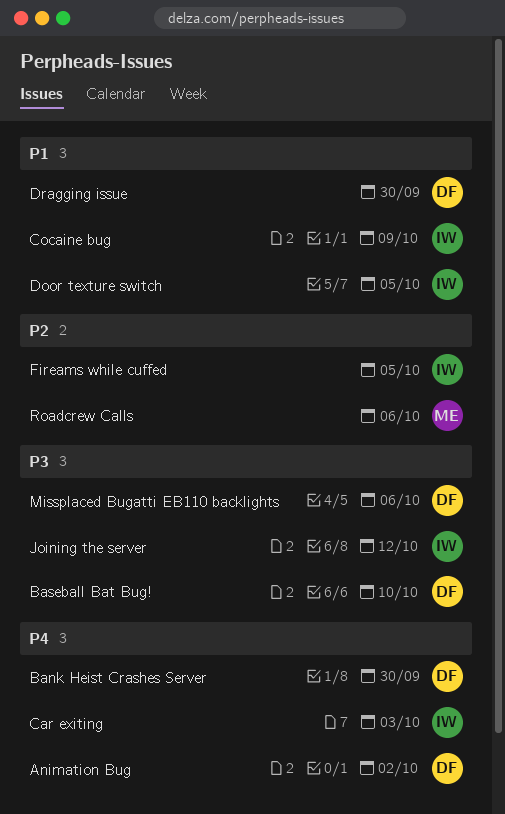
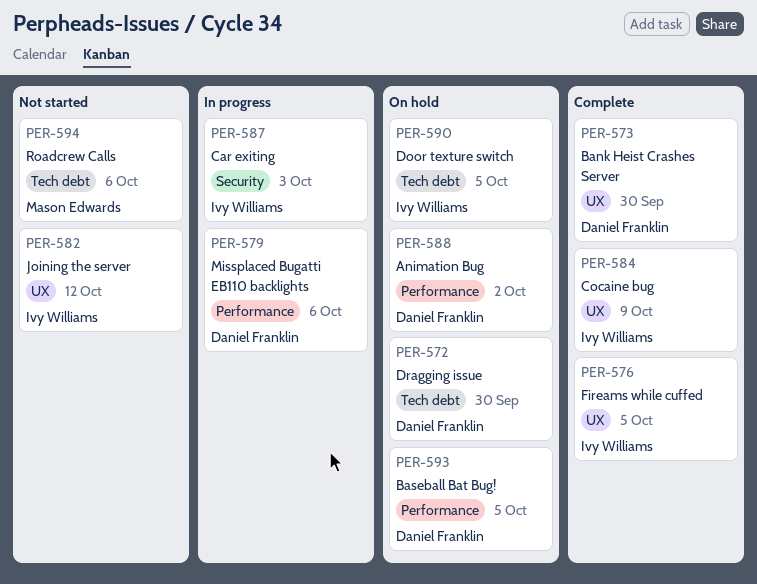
Baseball Bat Bug!, due: Oct 10 -> Oct 5

